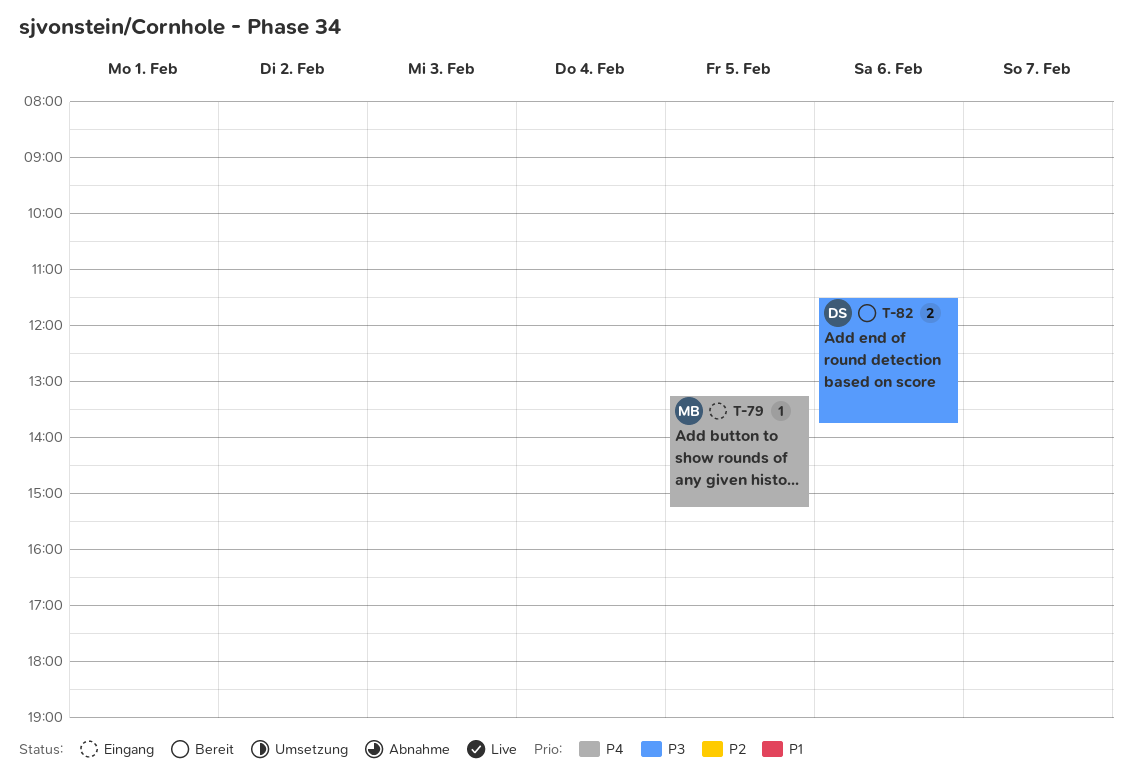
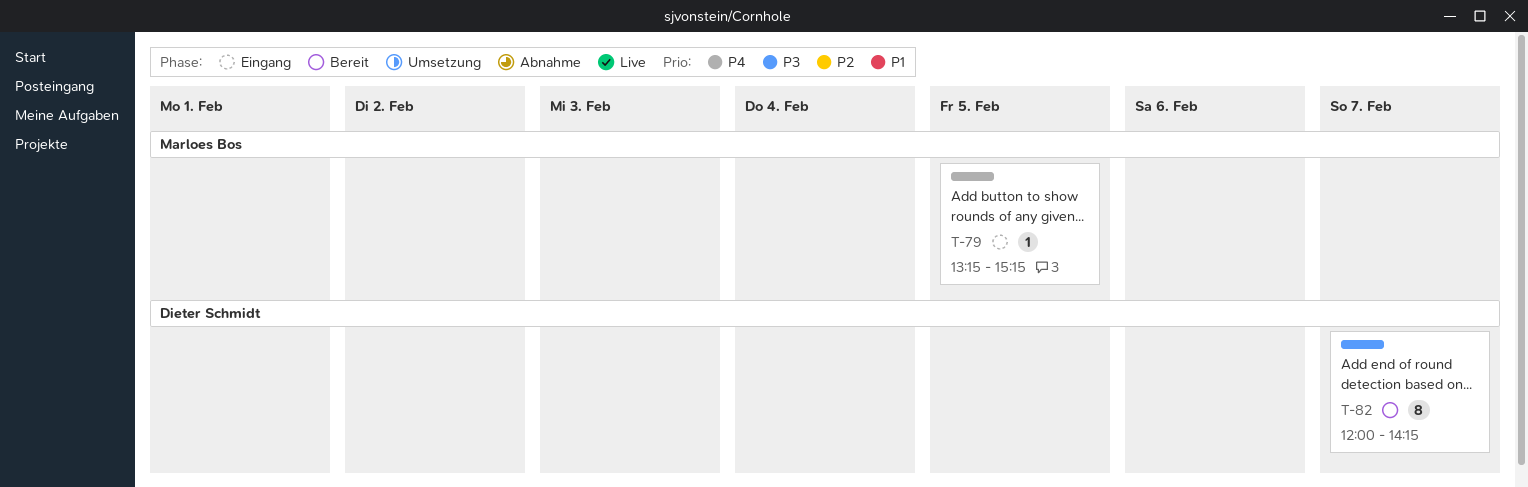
T-82, estimate: 2 -> 8
T-82, day: Feb 6 -> Feb 7
T-82, begins: 11:30 -> 12:00
T-82, ends: 13:45 -> 14:15

